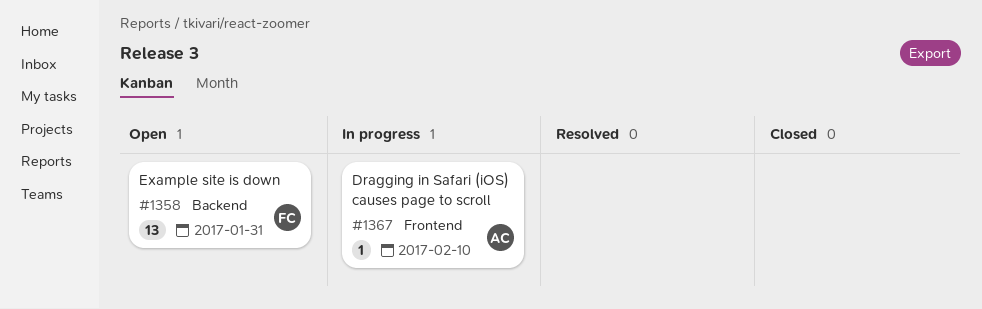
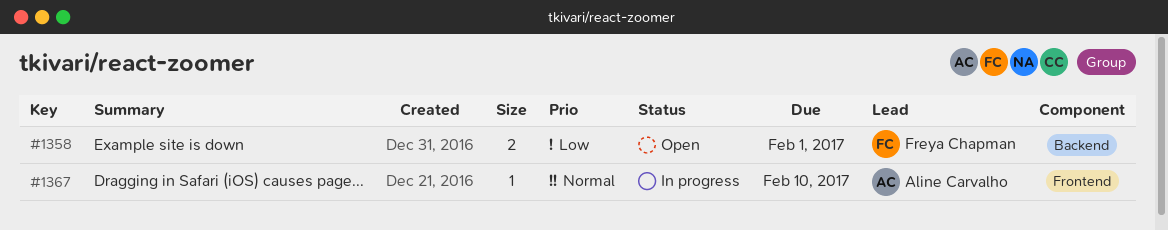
#1358, estimate: 13 -> 2
#1358, due: Jan 31 -> Feb 1

